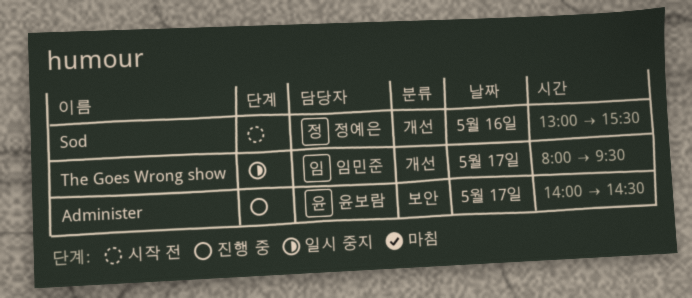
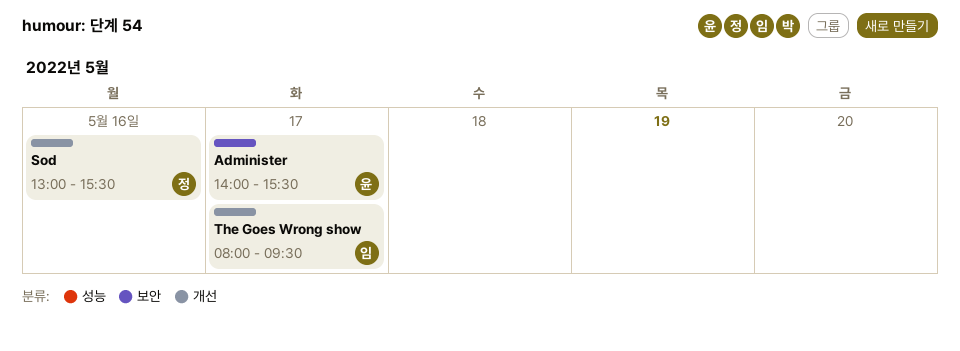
Administer, ends: 14:30 -> 15:30

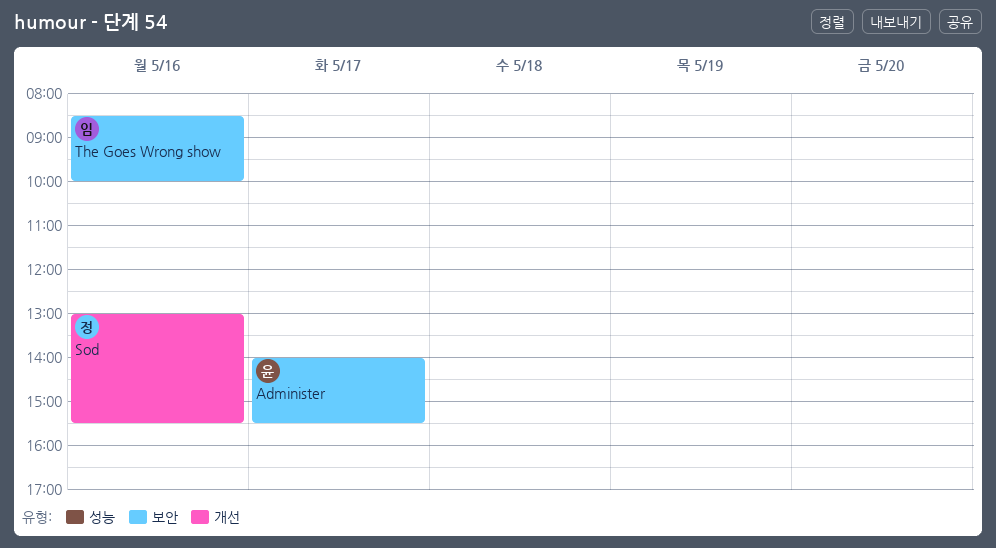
The Goes Wrong show, label: 개선 -> 보안
The Goes Wrong show, day: May 17 -> May 16
The Goes Wrong show, begins: 08:00 -> 08:30
The Goes Wrong show, ends: 09:30 -> 10:00

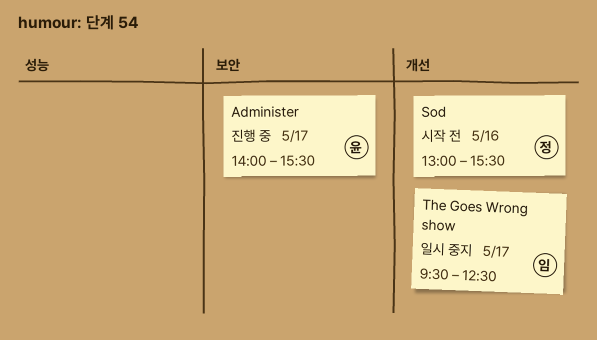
The Goes Wrong show, label: 보안 -> 개선
The Goes Wrong show, day: May 16 -> May 17
The Goes Wrong show, begins: 08:30 -> 09:30
The Goes Wrong show, ends: 10:00 -> 12:30

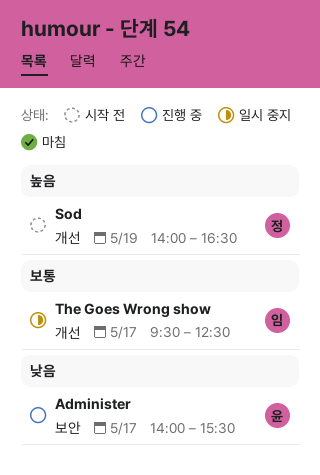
Sod, day: May 16 -> May 19
Sod, begins: 13:00 -> 14:00
Sod, ends: 15:30 -> 16:30

